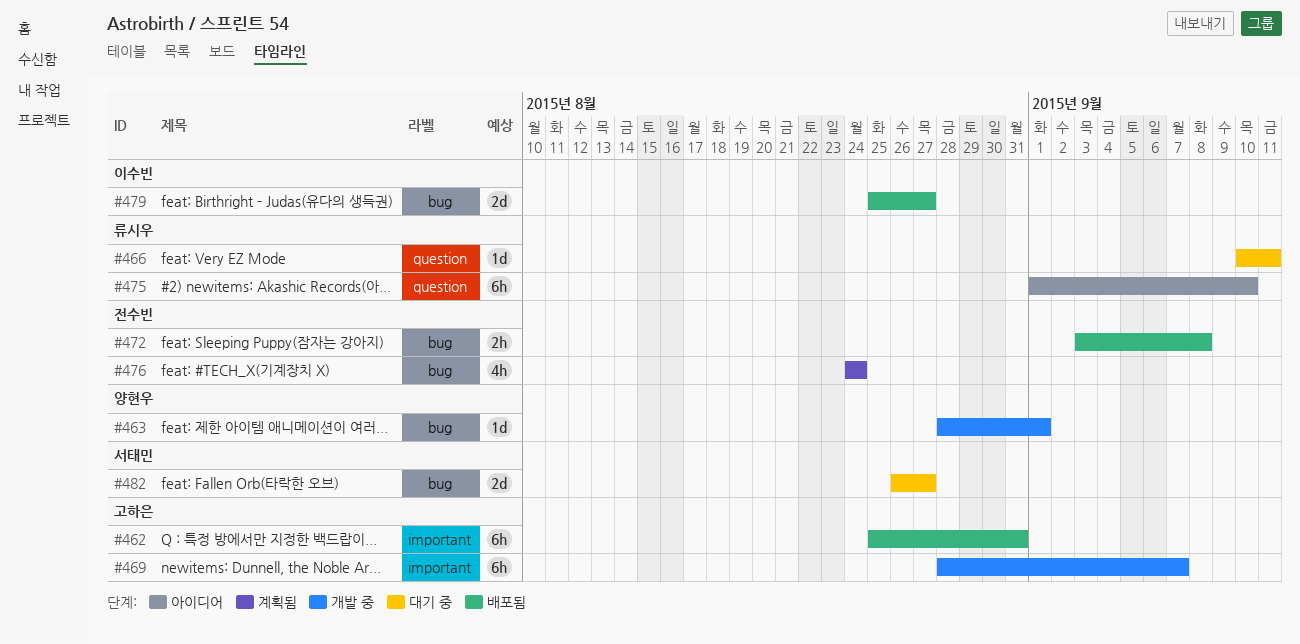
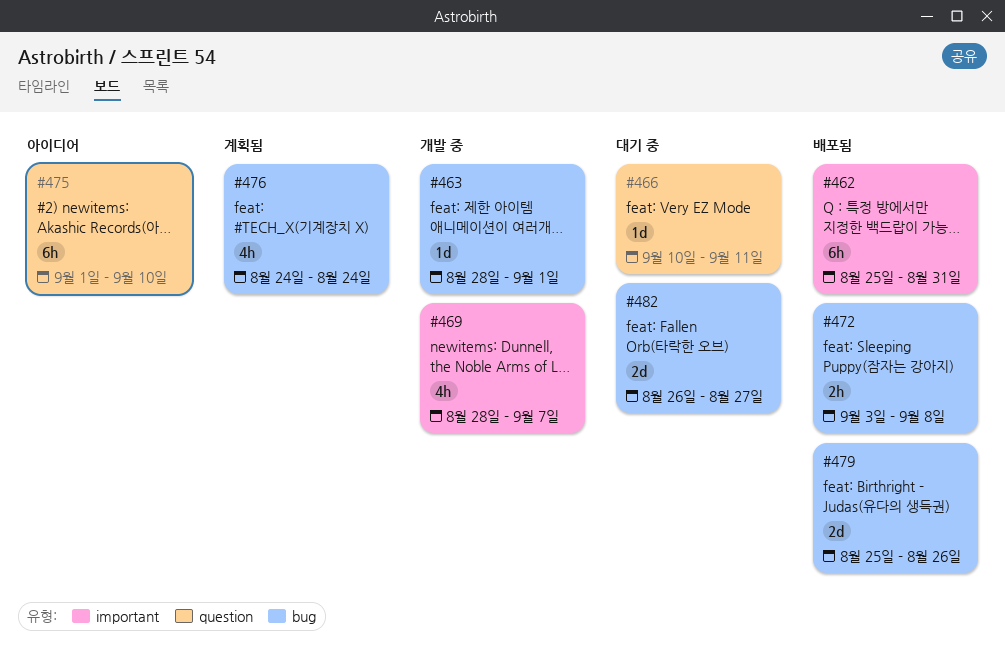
#469, estimate: 6h -> 4h
#479, due: Aug 27 -> Aug 26

